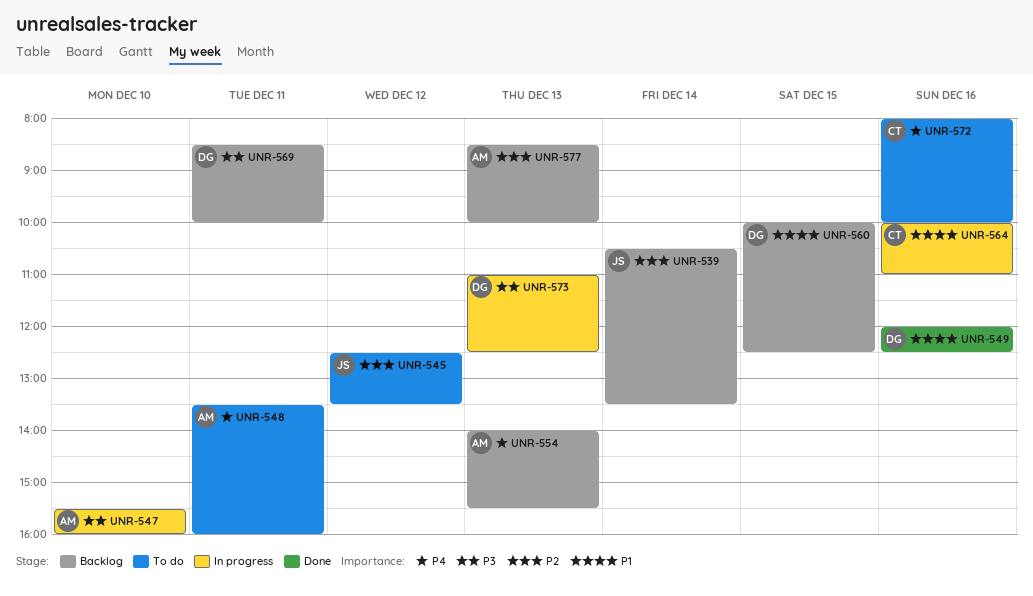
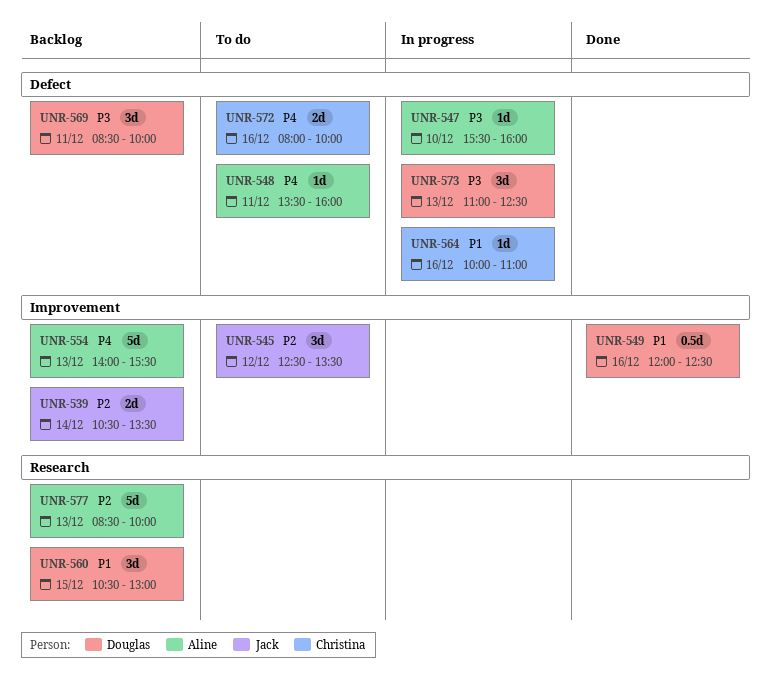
UNR-560, begins: 10:00 -> 10:30
UNR-560, ends: 12:30 -> 13:00

